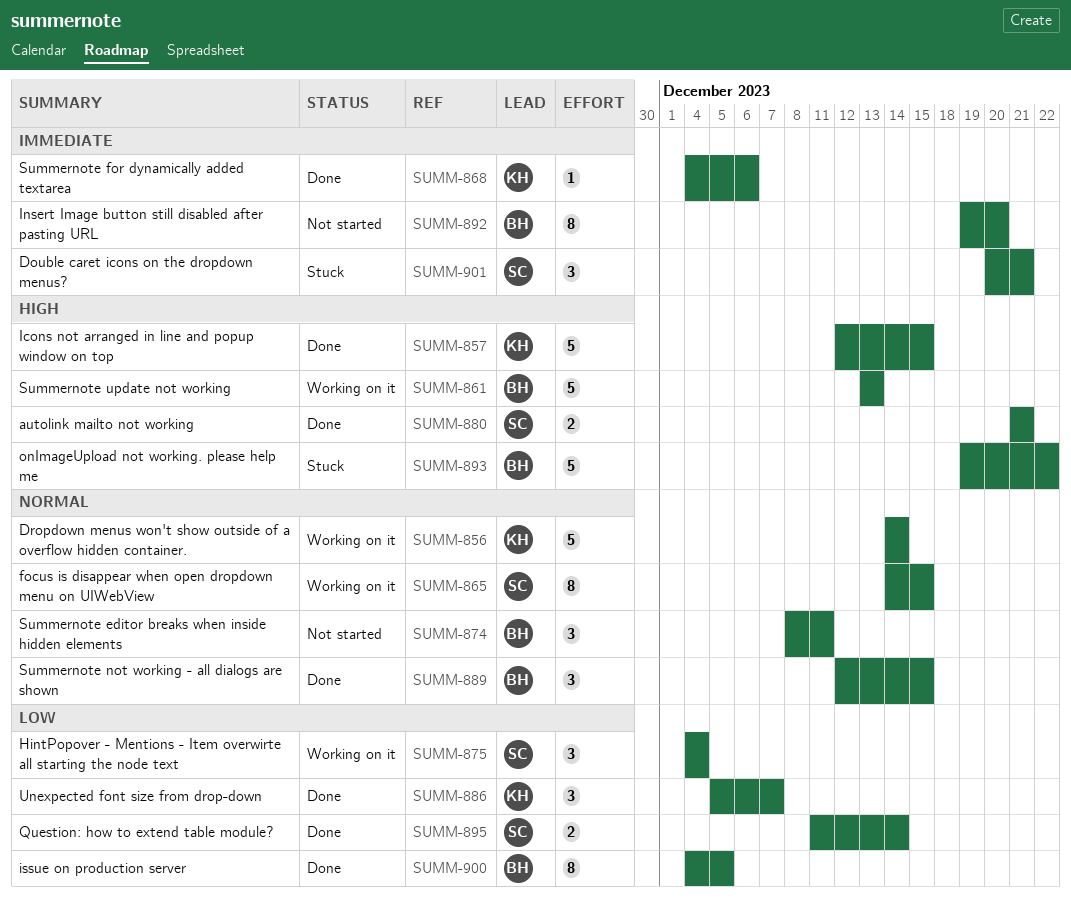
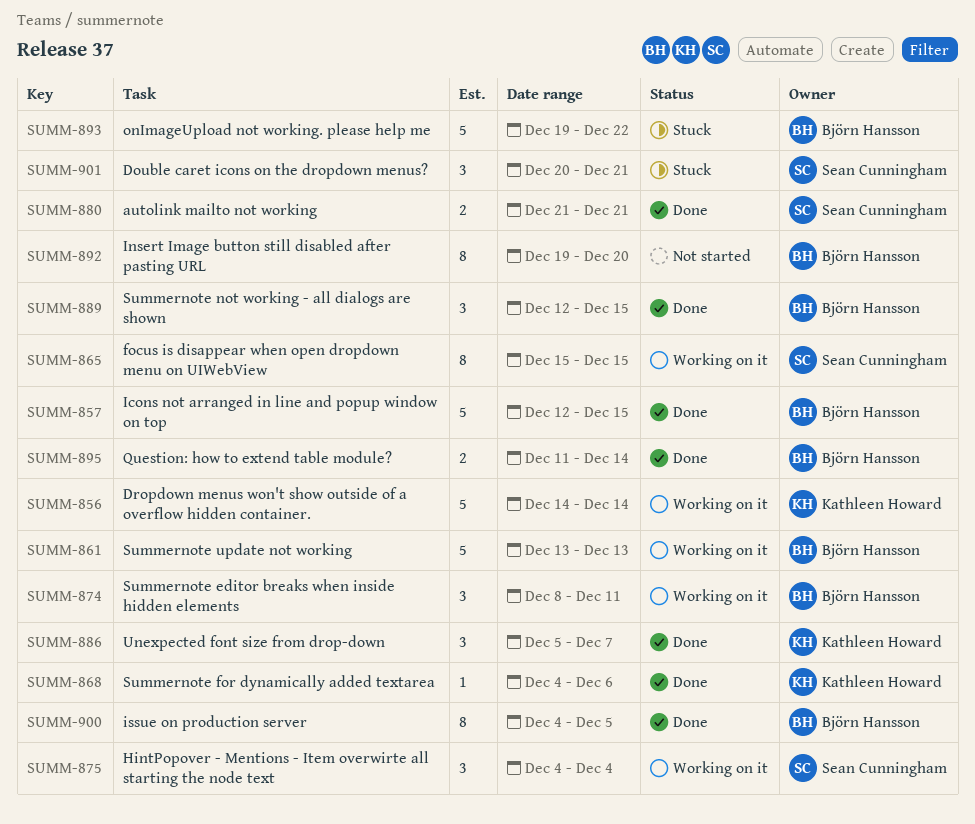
SUMM-857, owner: Kathleen Howard -> Björn Hansson
SUMM-865, start: Dec 14 -> Dec 15
SUMM-874, status: Not started -> Working on it
SUMM-895, owner: Sean Cunningham -> Björn Hansson

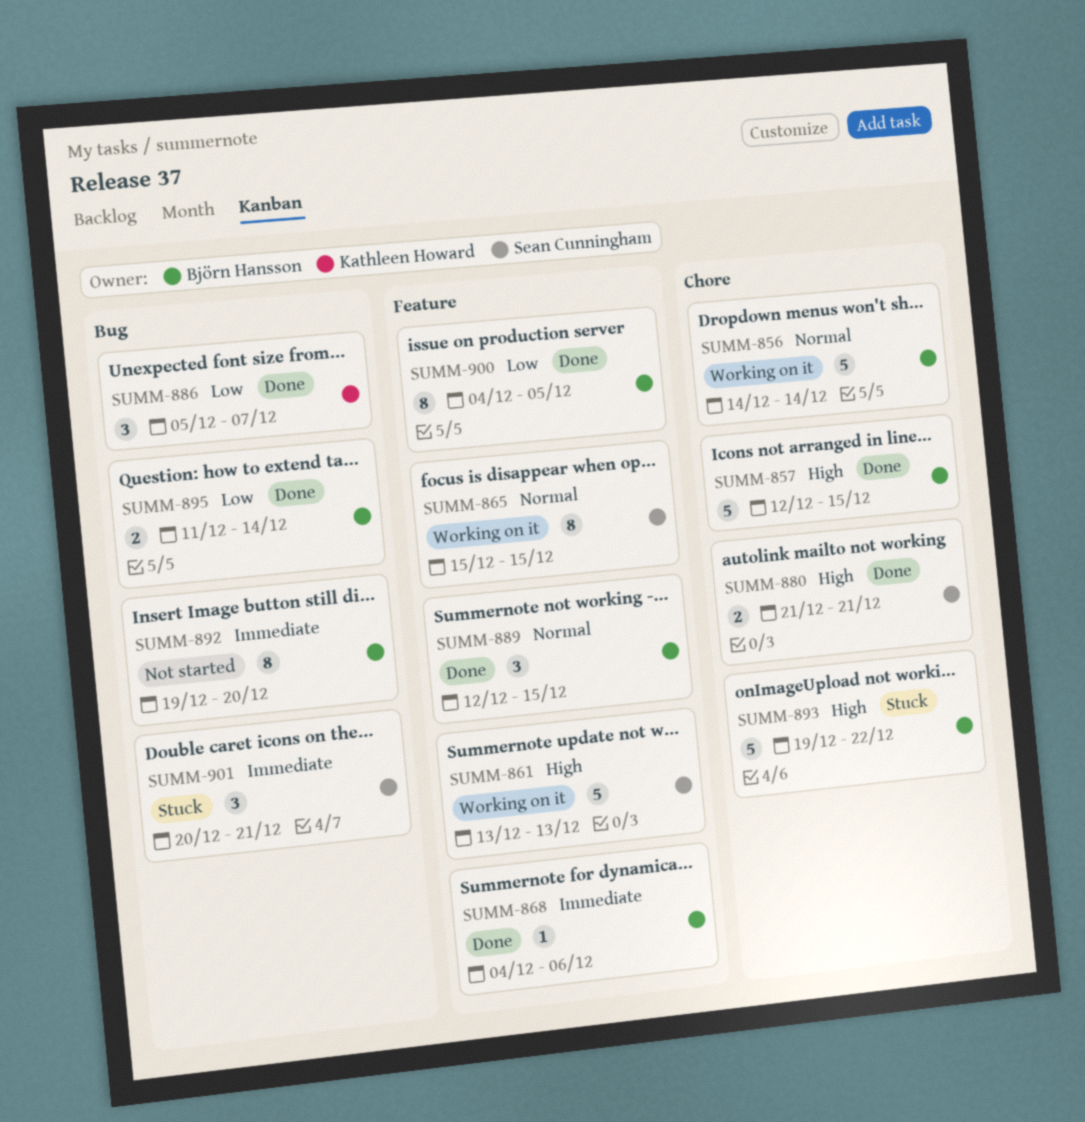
SUMM-856, owner: Kathleen Howard -> Björn Hansson
SUMM-861, owner: Björn Hansson -> Sean Cunningham
SUMM-868, owner: Kathleen Howard -> Björn Hansson
SUMM-874: present -> none
SUMM-875: present -> none

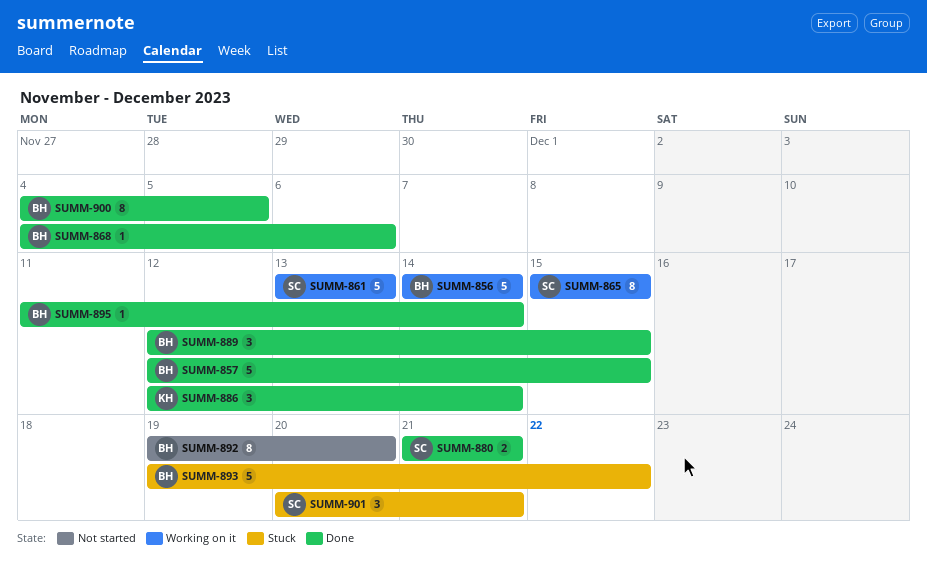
SUMM-886, start: Dec 5 -> Dec 12
SUMM-886, due: Dec 7 -> Dec 14
SUMM-895, estimate: 2 -> 1

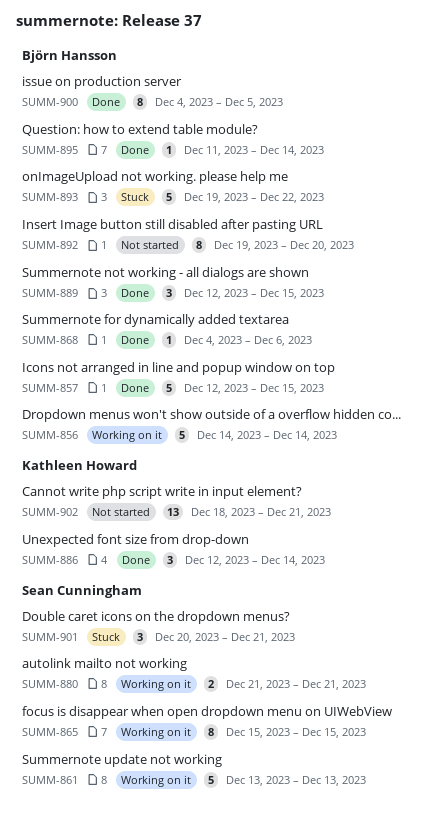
SUMM-880, status: Done -> Working on it
SUMM-902: none -> present

